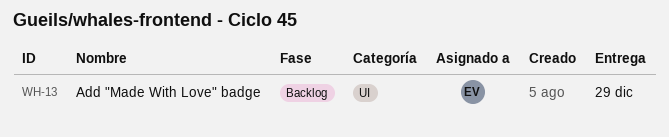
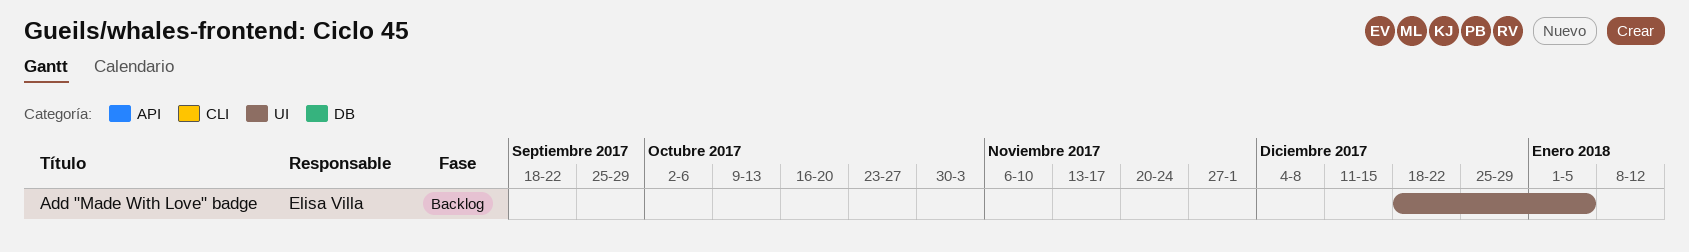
Add "Made With Love" badge, due: Dec 29 -> Jan 5

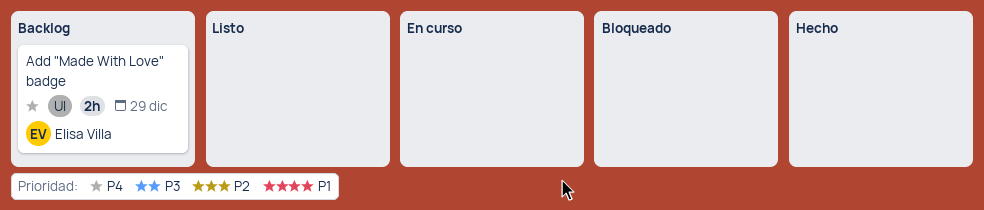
Add "Made With Love" badge, due: Jan 5 -> Dec 29

